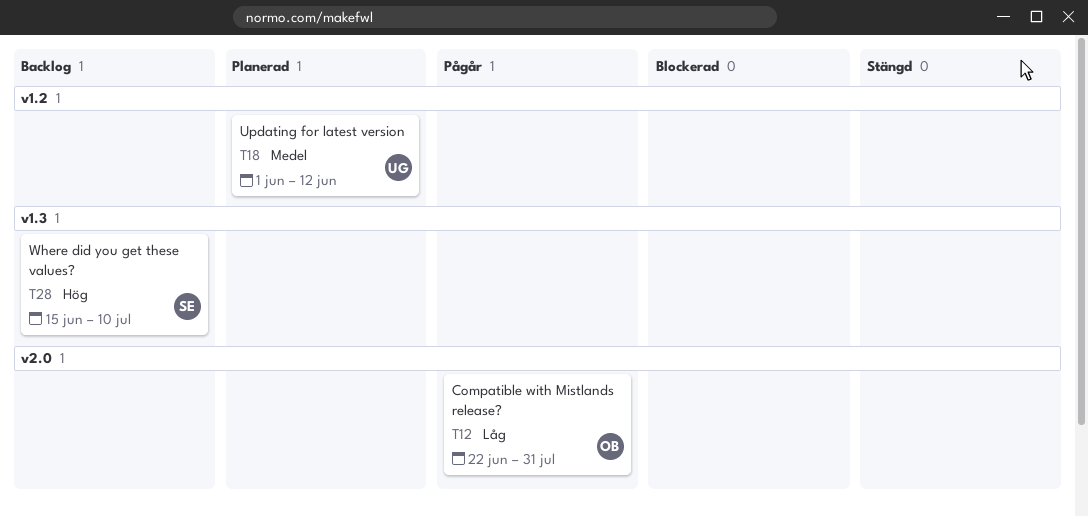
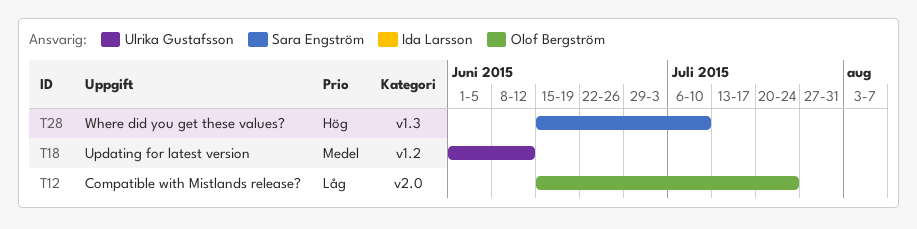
T12, start: Jun 22 -> Jun 15
T12, due: Jul 31 -> Jul 24

